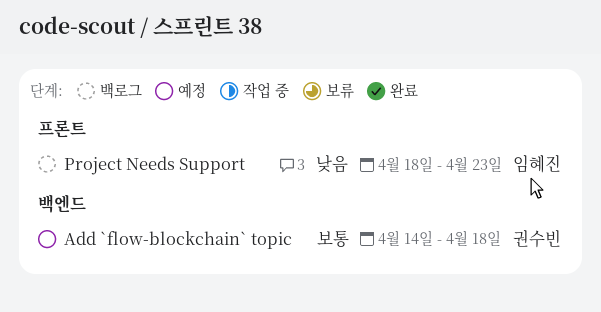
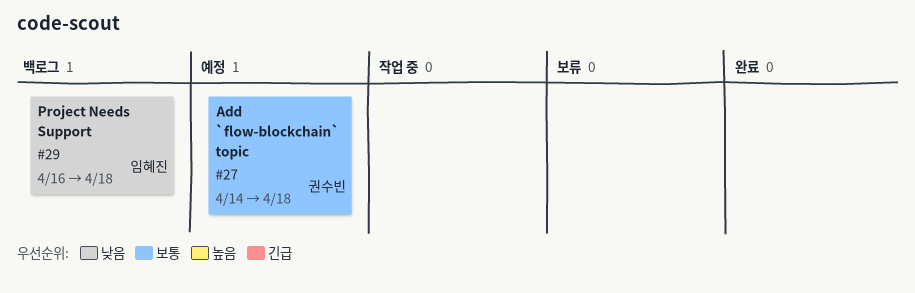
Project Needs Support, start: Apr 18 -> Apr 16
Project Needs Support, due: Apr 23 -> Apr 18

